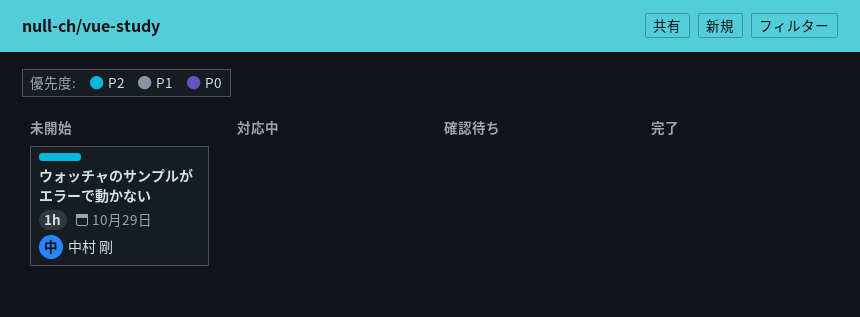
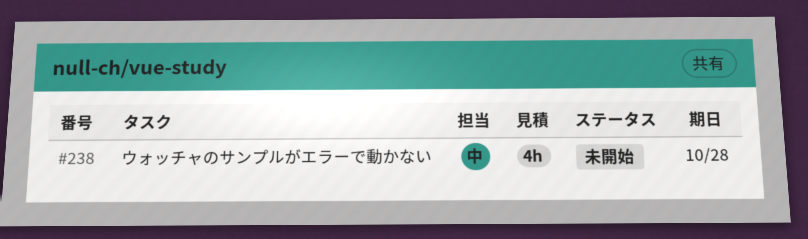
ウォッチャのサンプルがエラーで動かない, estimate: 1h -> 4h
ウォッチャのサンプルがエラーで動かない, due: Oct 29 -> Oct 28

